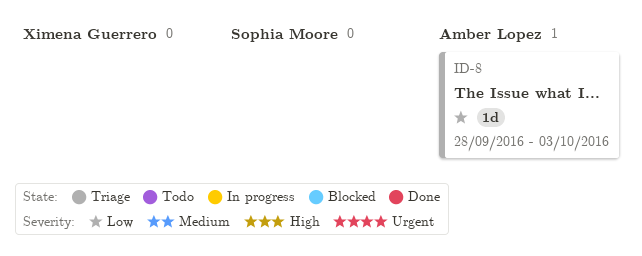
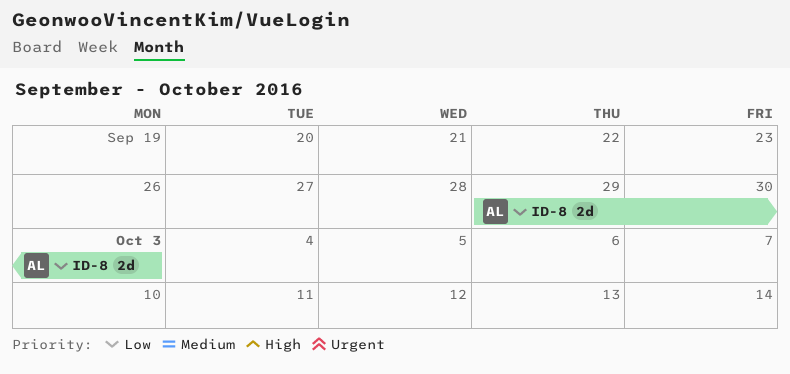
ID-8, estimate: 1d -> 2d
ID-8, start: Sep 28 -> Sep 29

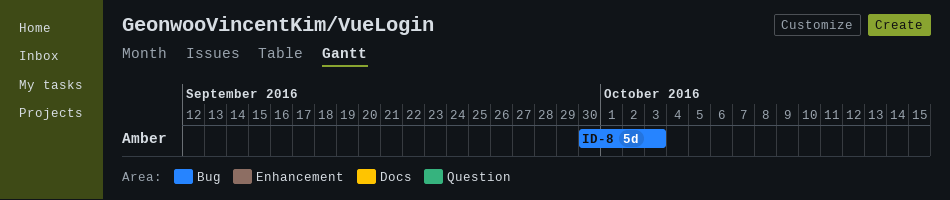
ID-8, estimate: 2d -> 5d
ID-8, start: Sep 29 -> Sep 30

